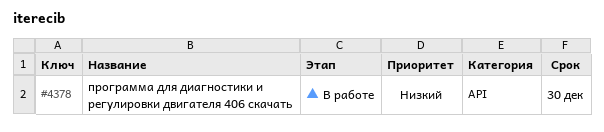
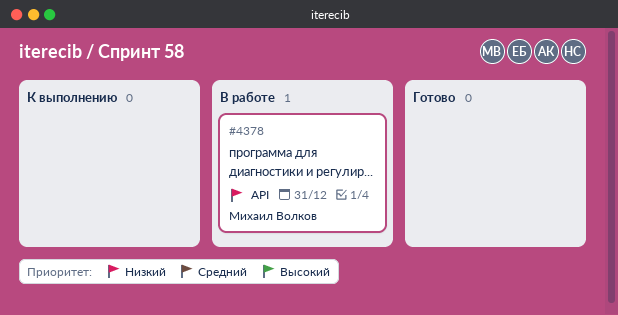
#4378, due: Dec 30 -> Dec 31

